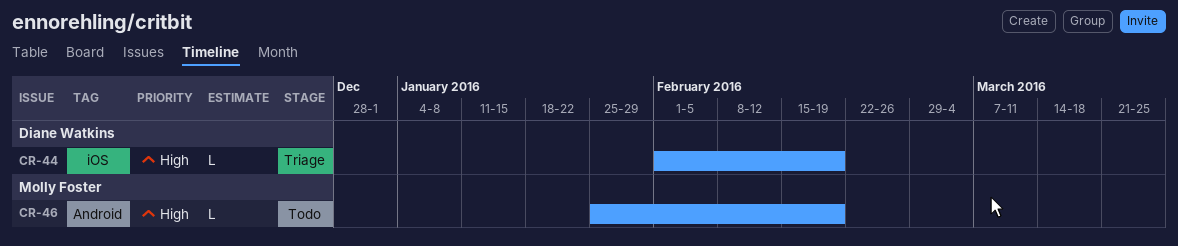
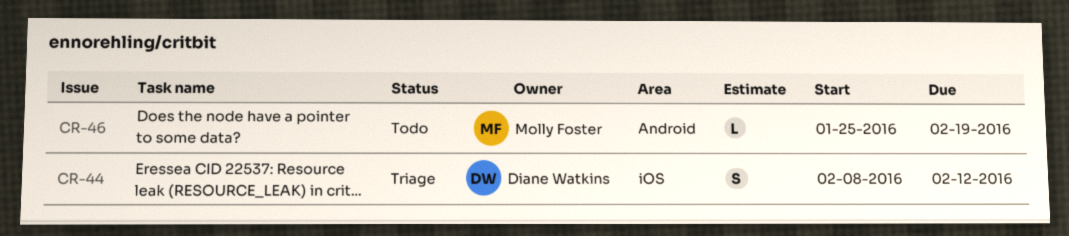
CR-44, estimate: L -> S
CR-44, start: Feb 1 -> Feb 8
CR-44, due: Feb 19 -> Feb 12

